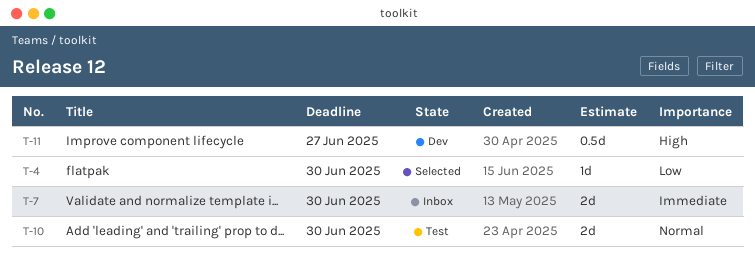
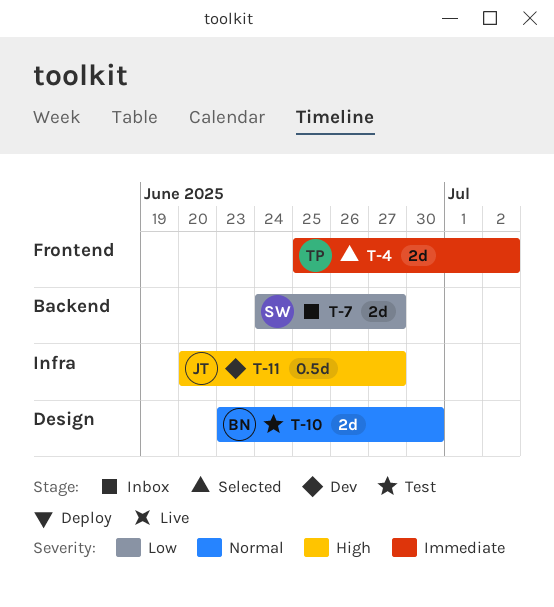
T-4, priority: Low -> Immediate
T-4, estimate: 1d -> 2d
T-4, due: Jun 30 -> Jul 2
T-7, priority: Immediate -> Low
T-7, due: Jun 30 -> Jun 27

